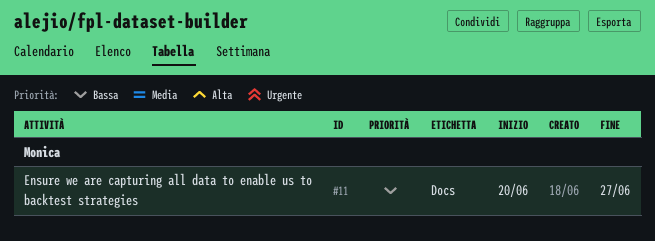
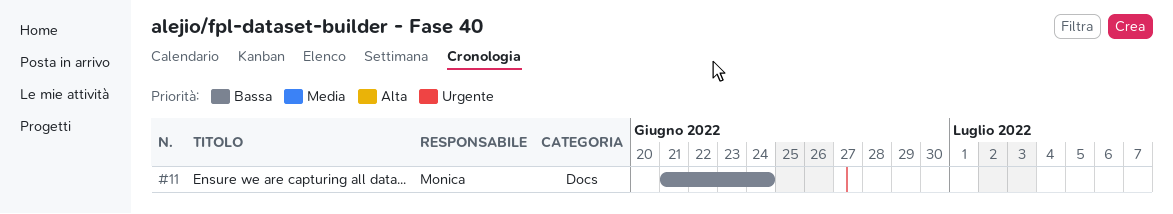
#11, start: Jun 20 -> Jun 21
#11, due: Jun 27 -> Jun 24

